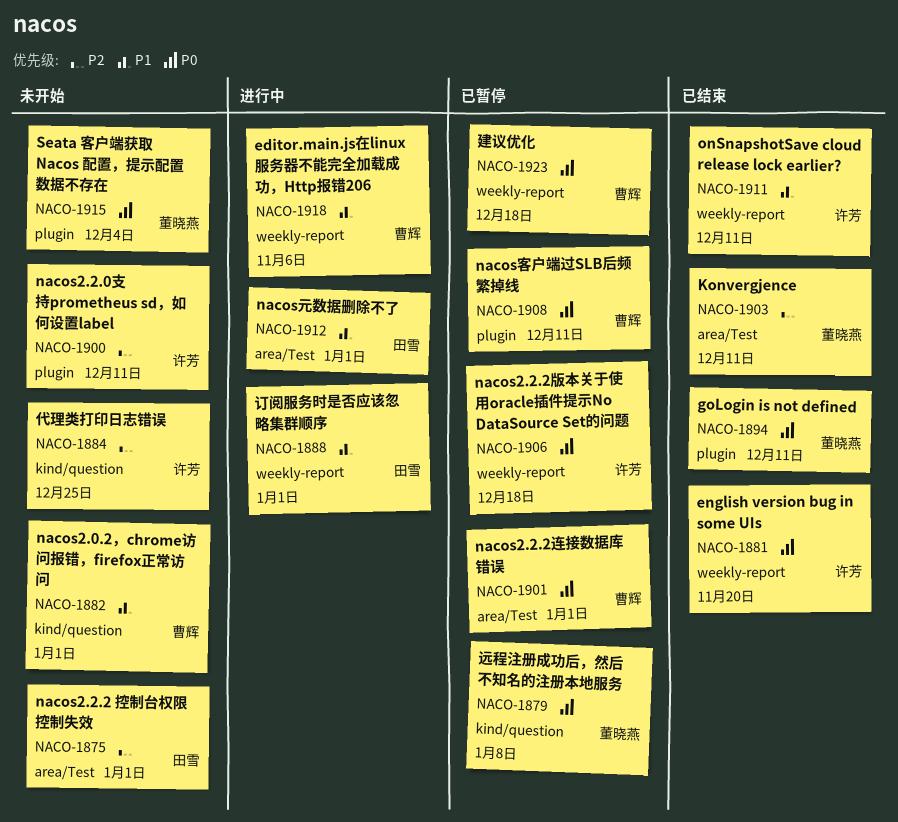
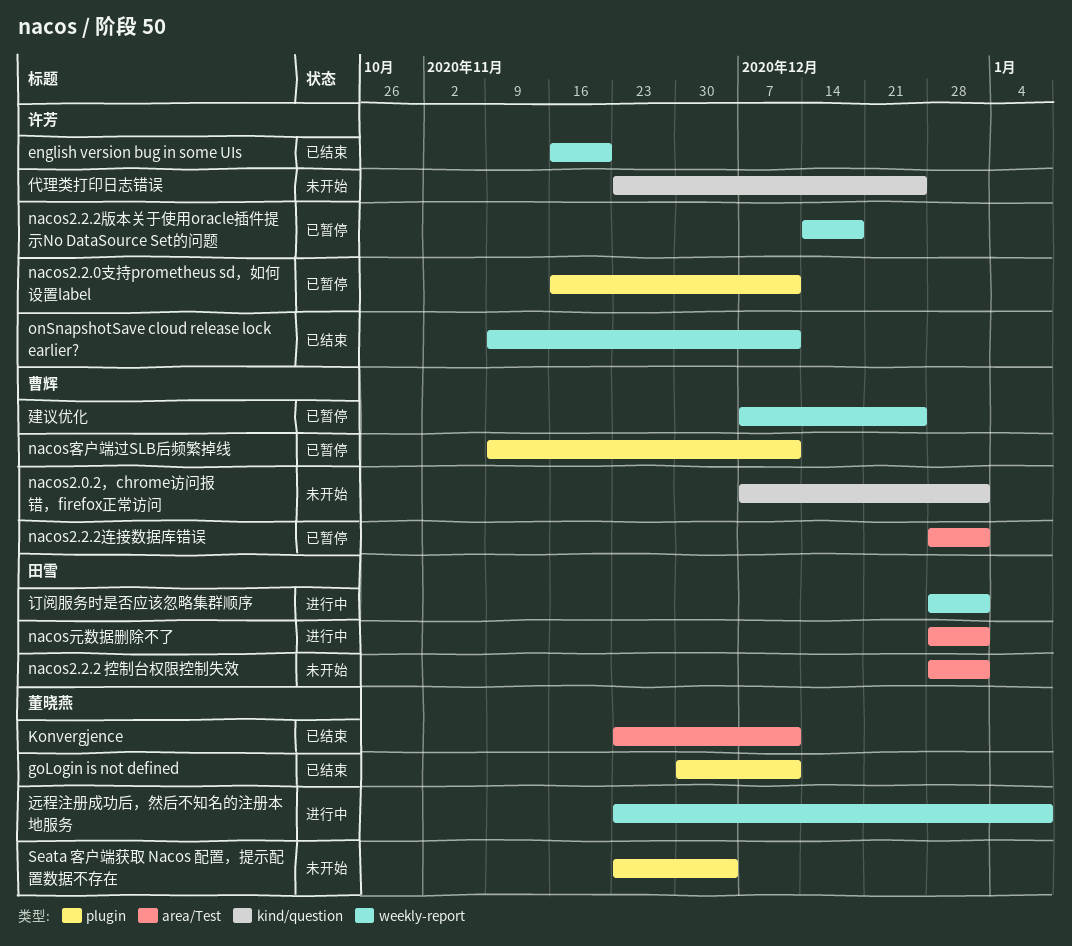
editor.main.js在linux服务器不能完全加载成功，Http报错206: present -> none
nacos2.2.0支持prometheus sd，如何设置label, status: 未开始 -> 已暂停
建议优化, due: Dec 18 -> Dec 25
远程注册成功后，然后不知名的注册本地服务, status: 已暂停 -> 进行中
远程注册成功后，然后不知名的注册本地服务, label: kind/question -> weekly-report

